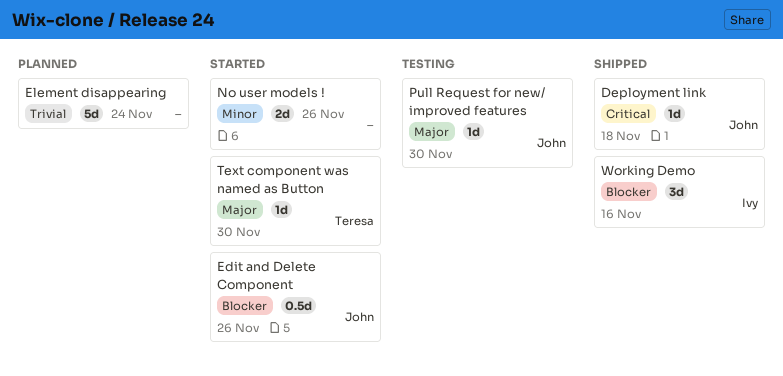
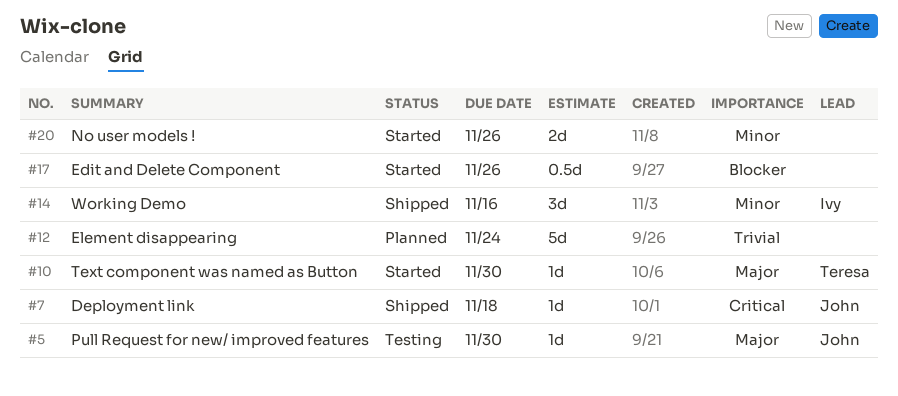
Edit and Delete Component, owner: John -> none
Working Demo, priority: Blocker -> Minor

